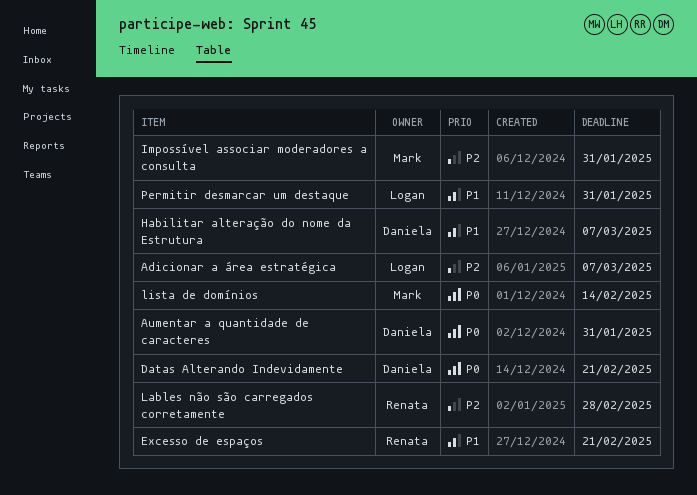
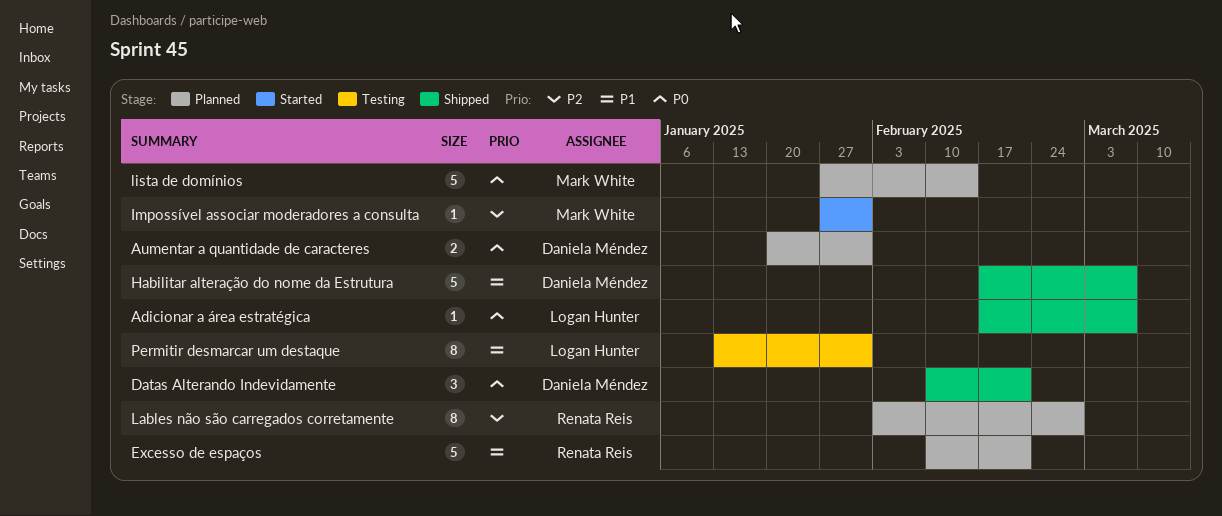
Adicionar a área estratégica, priority: P2 -> P0

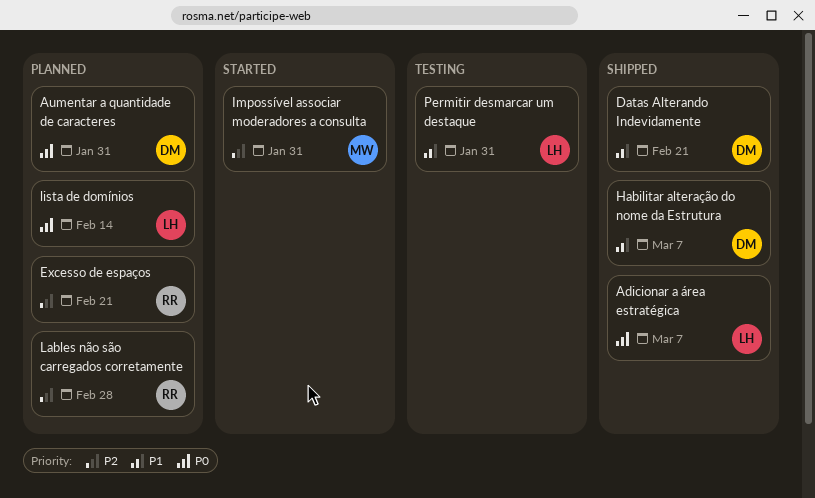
Datas Alterando Indevidamente, priority: P0 -> P1
Excesso de espaços, priority: P1 -> P2
lista de domínios, owner: Mark White -> Logan Hunter

